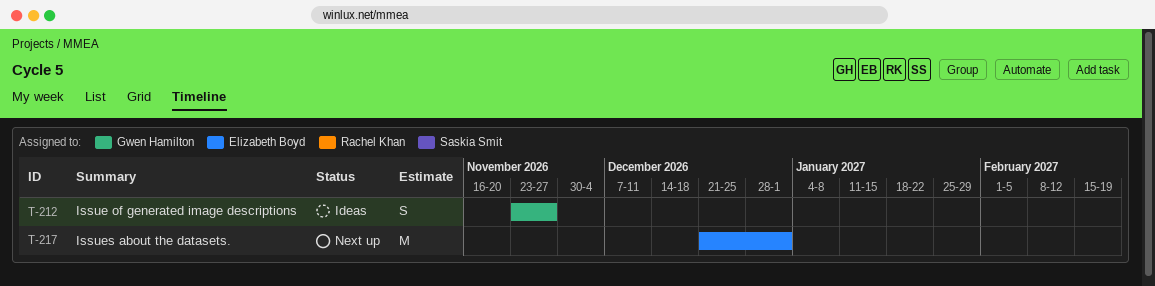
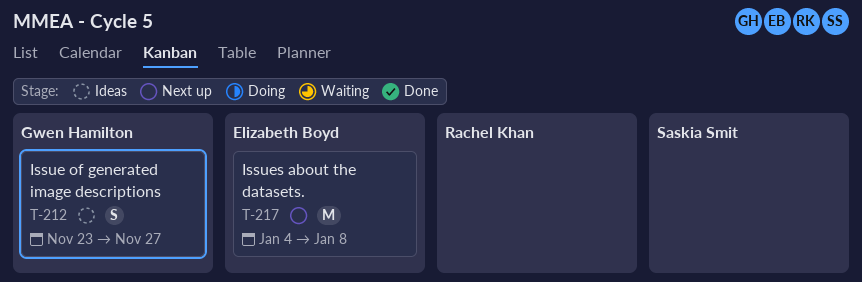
T-217, start: Dec 21 -> Jan 4
T-217, due: Jan 1 -> Jan 8

